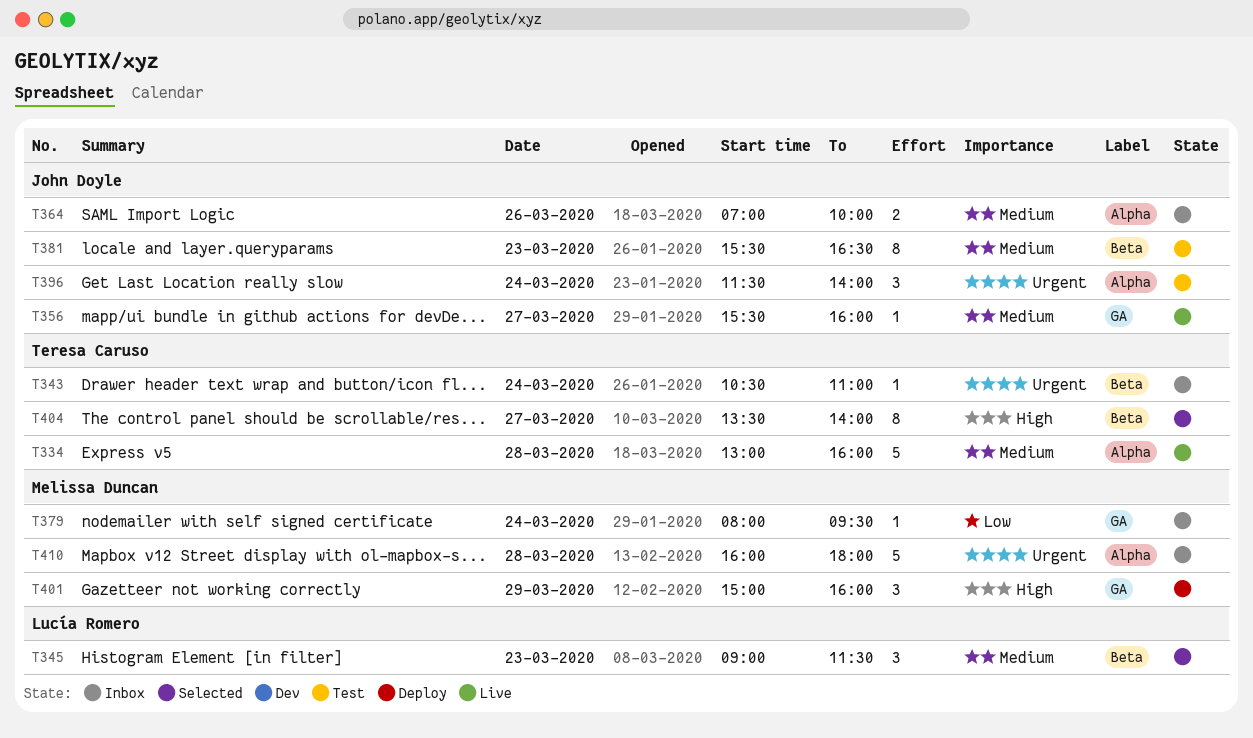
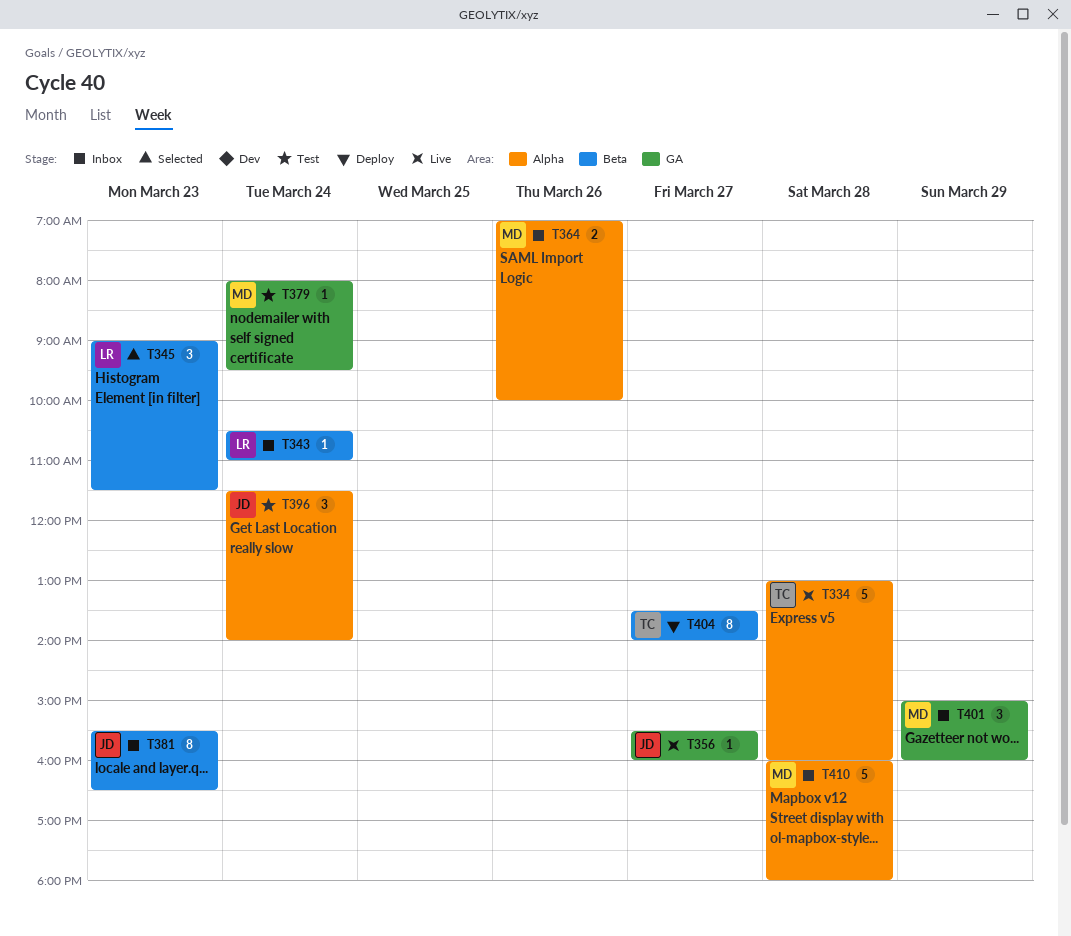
T343, owner: Teresa Caruso -> Lucía Romero
T364, owner: John Doyle -> Melissa Duncan
T379, status: Inbox -> Test
T381, status: Test -> Inbox
T401, status: Deploy -> Inbox
T404, status: Selected -> Deploy

